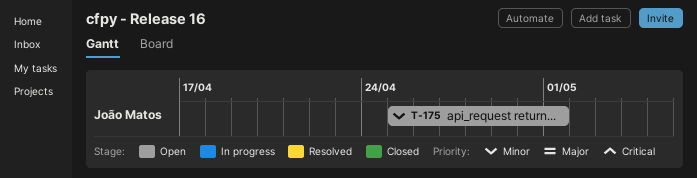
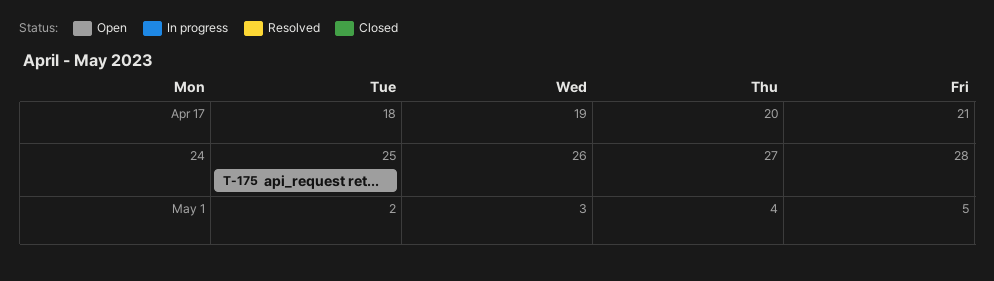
T-175, due: May 1 -> Apr 25

